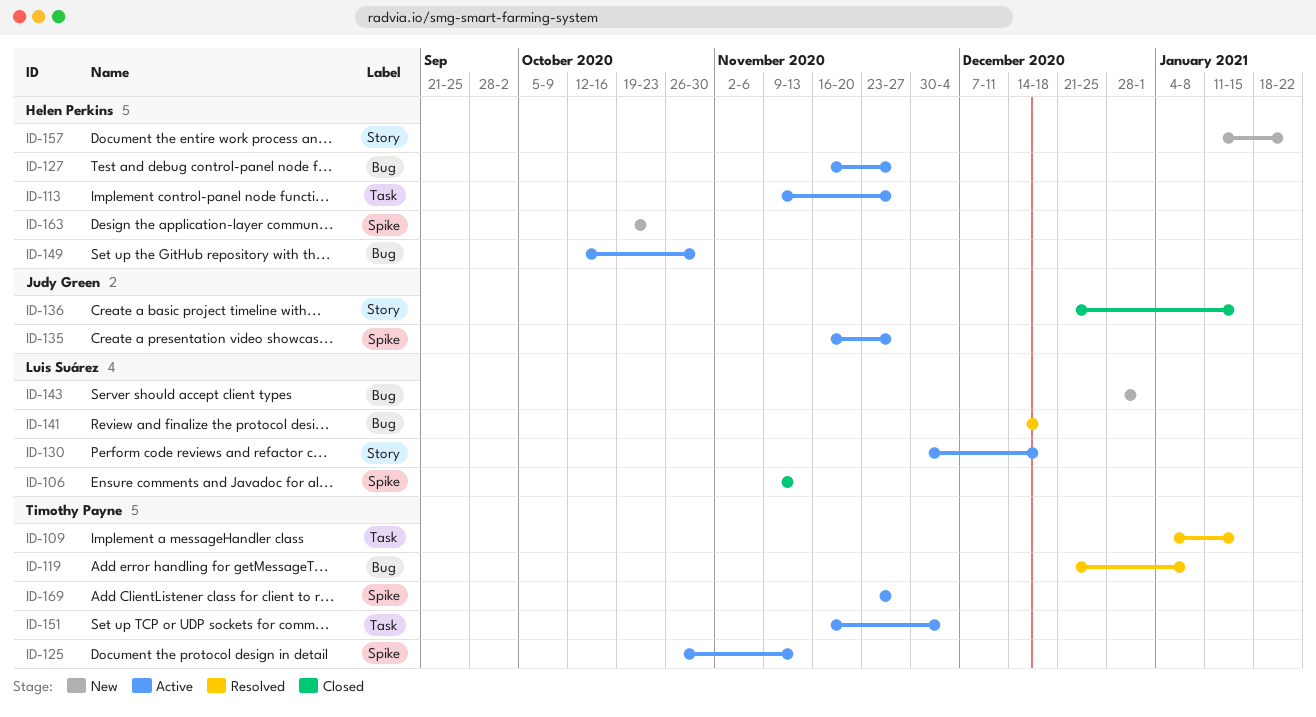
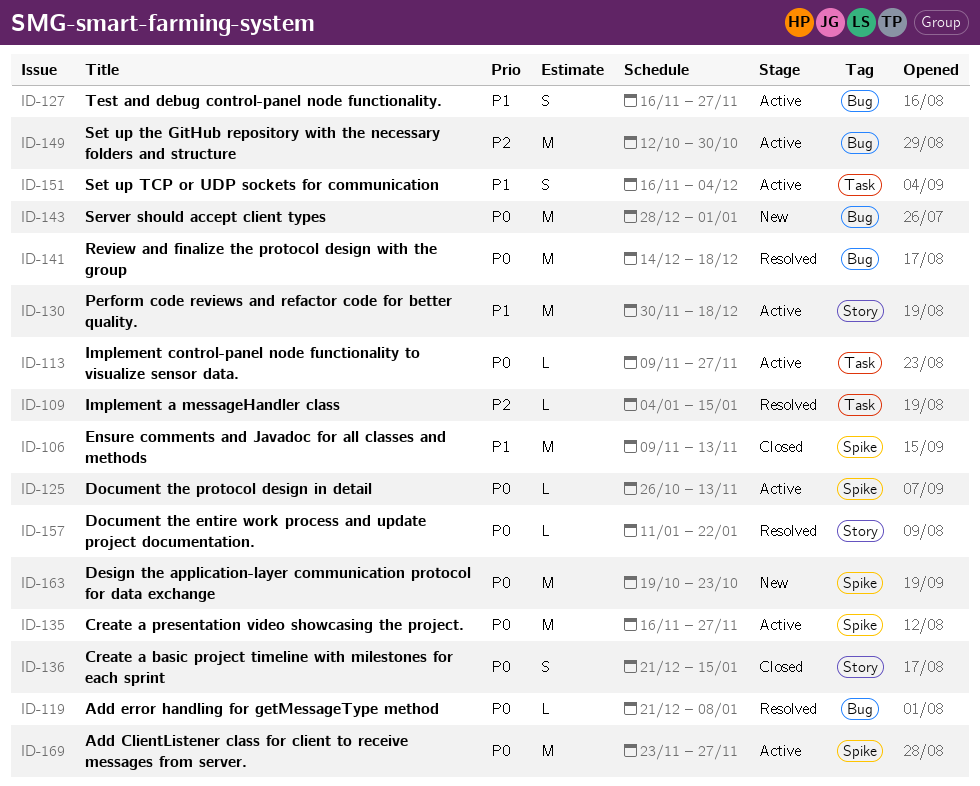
ID-157, status: New -> Resolved

